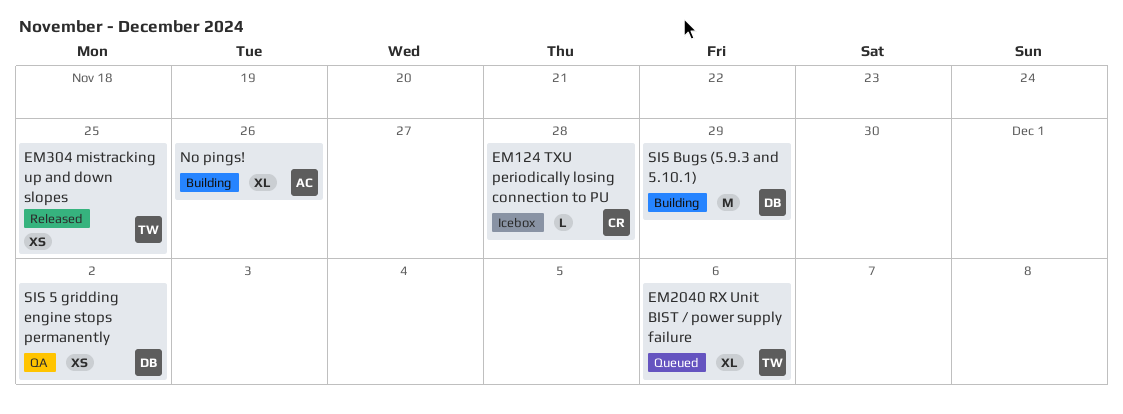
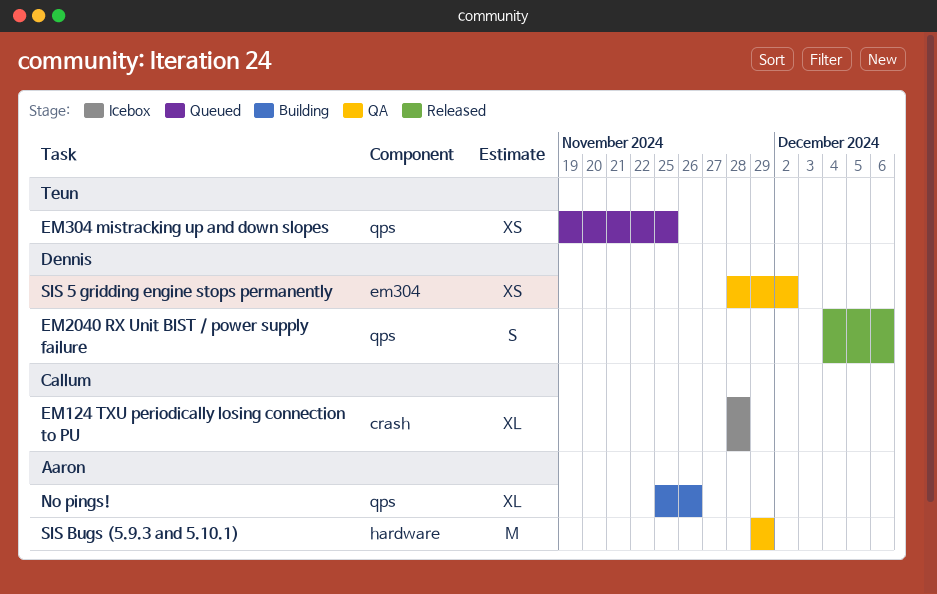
EM124 TXU periodically losing connection to PU, estimate: L -> XL
EM2040 RX Unit BIST / power supply failure, status: Queued -> Released
EM2040 RX Unit BIST / power supply failure, owner: Teun -> Dennis
EM2040 RX Unit BIST / power supply failure, estimate: XL -> S
EM304 mistracking up and down slopes, status: Released -> Queued
SIS Bugs (5.9.3 and 5.10.1), status: Building -> QA
SIS Bugs (5.9.3 and 5.10.1), owner: Dennis -> Aaron

